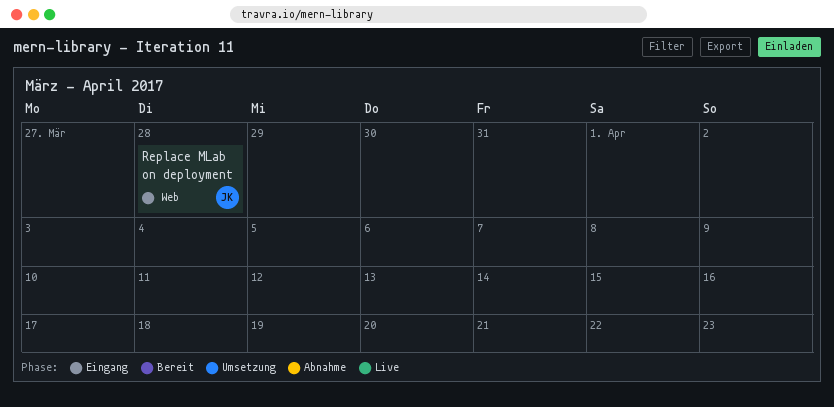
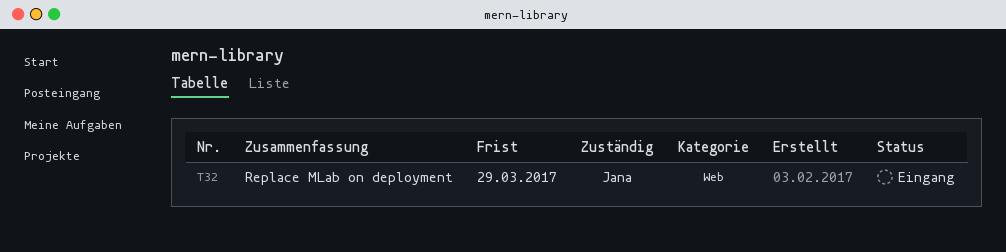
Replace MLab on deployment, due: Mar 28 -> Mar 29

